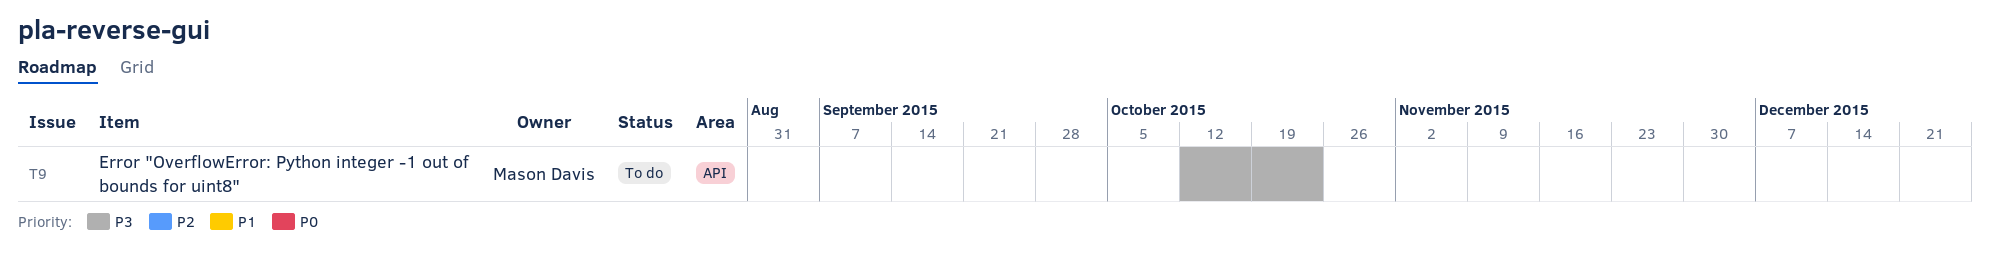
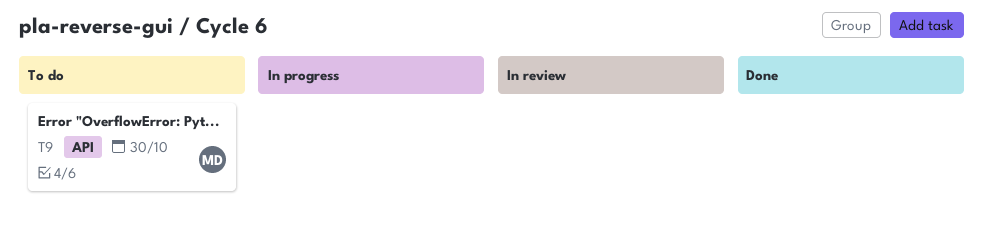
T9, due: Oct 23 -> Oct 30

